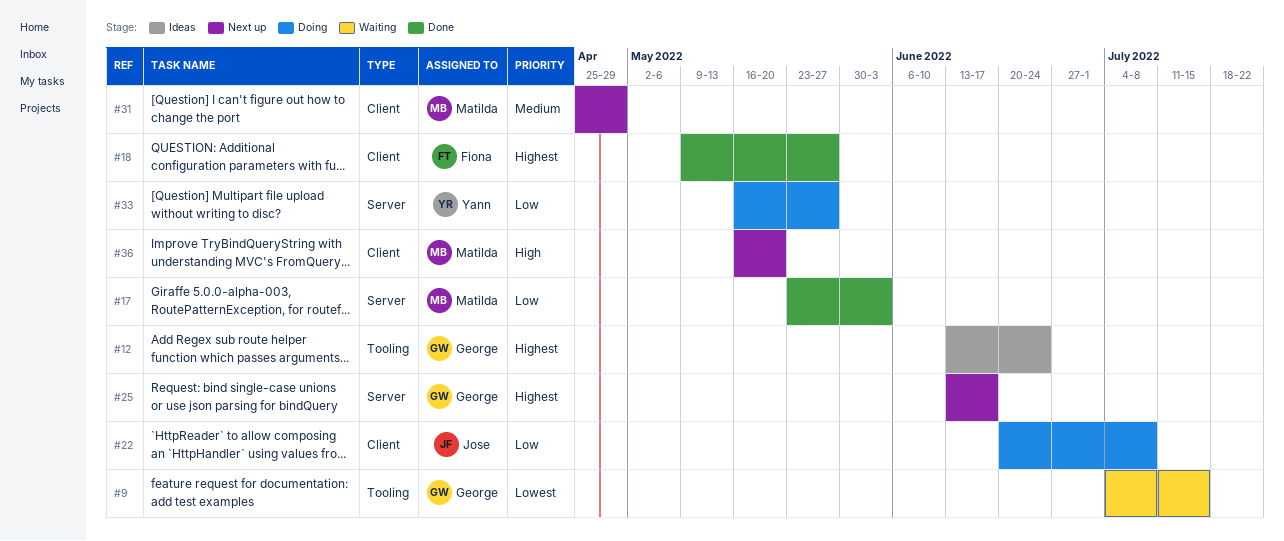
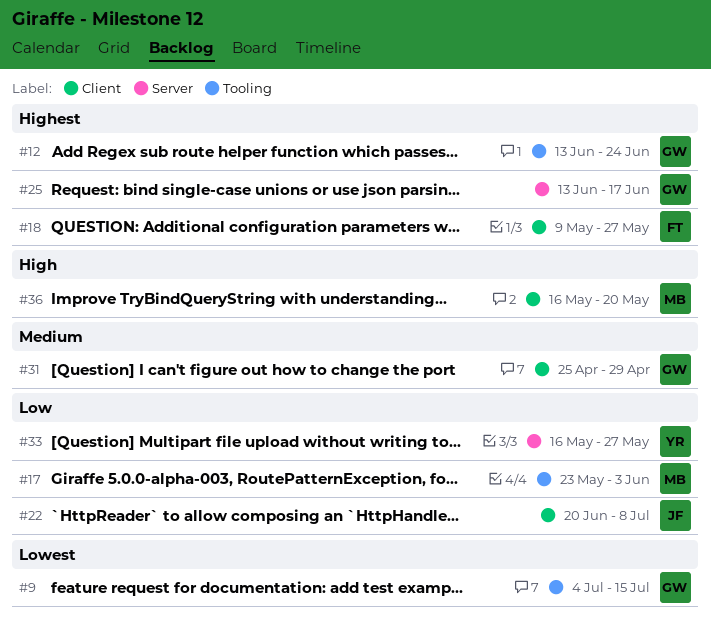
#17, label: Server -> Tooling
#31, owner: Matilda -> George

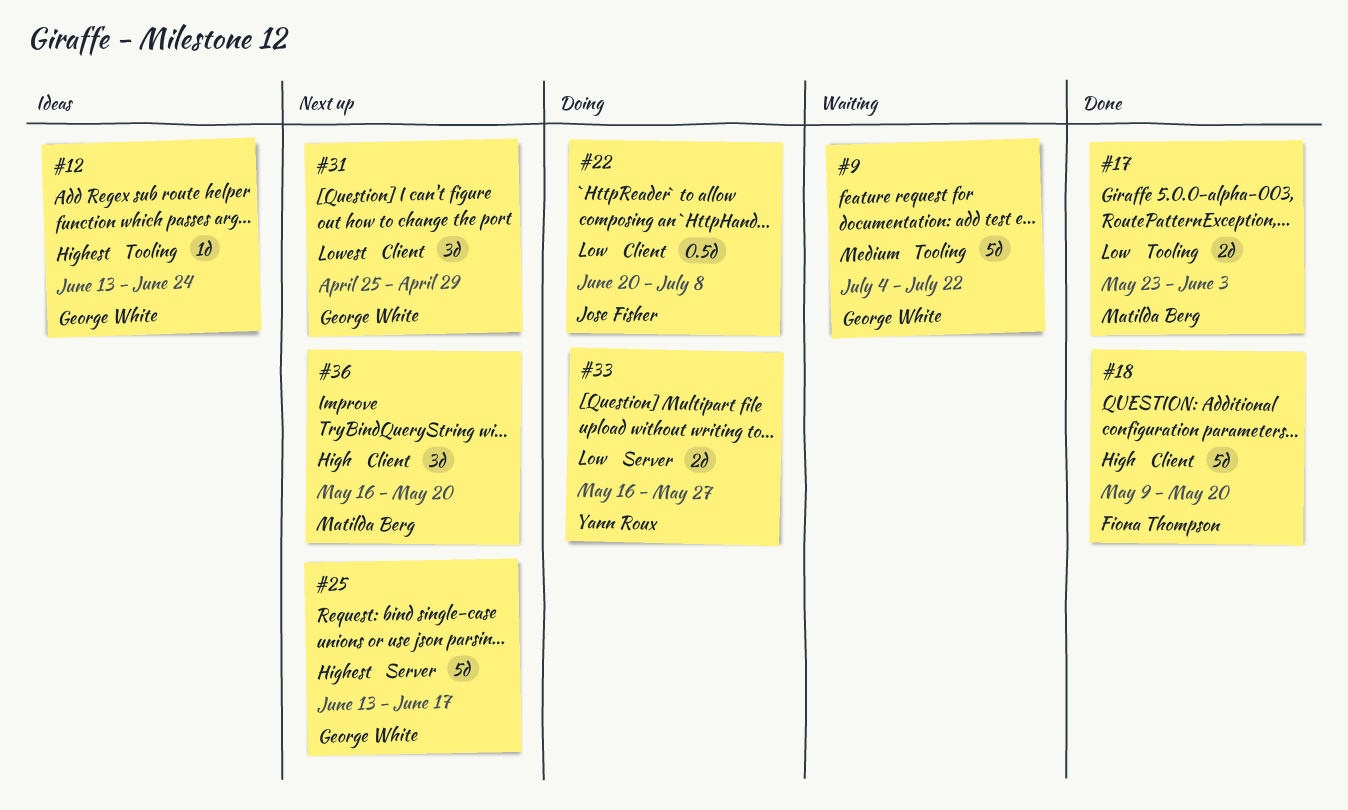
#9, priority: Lowest -> Medium
#9, due: Jul 15 -> Jul 22
#18, priority: Highest -> High
#18, due: May 27 -> May 20
#31, priority: Medium -> Lowest

